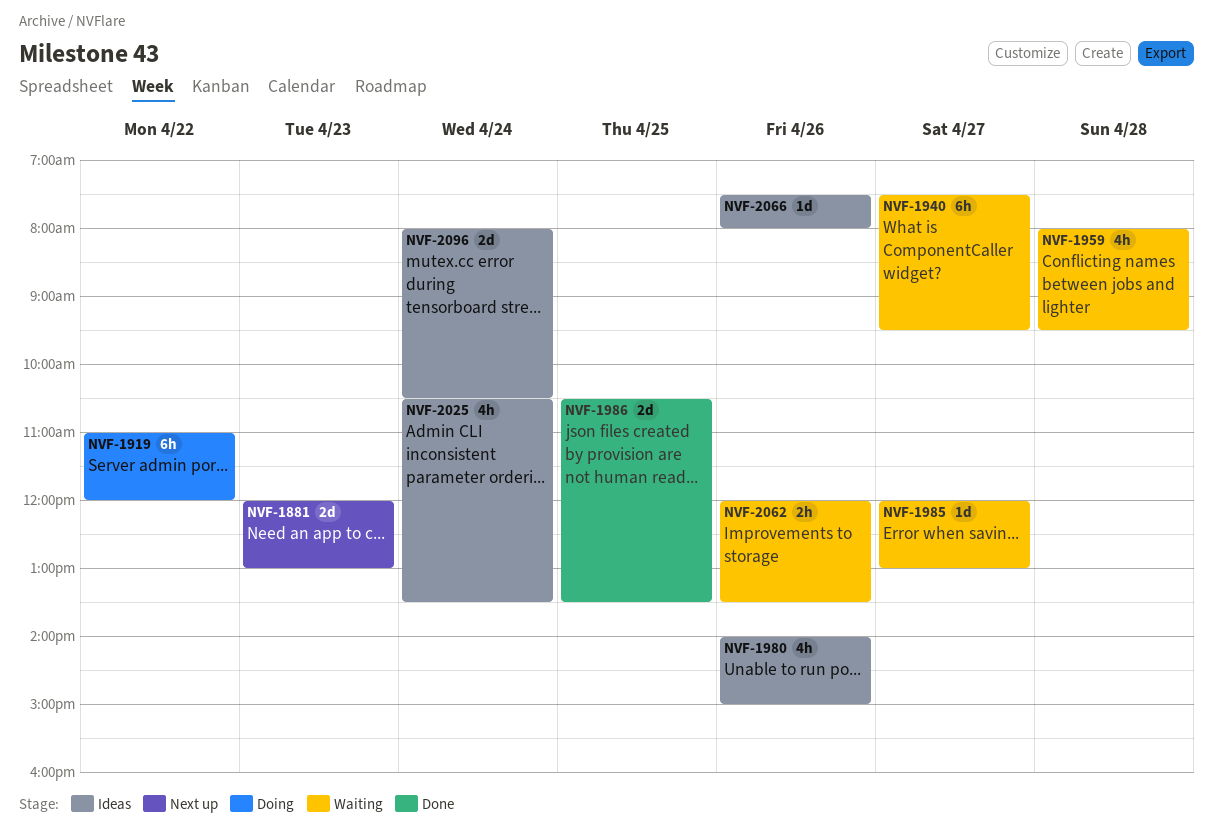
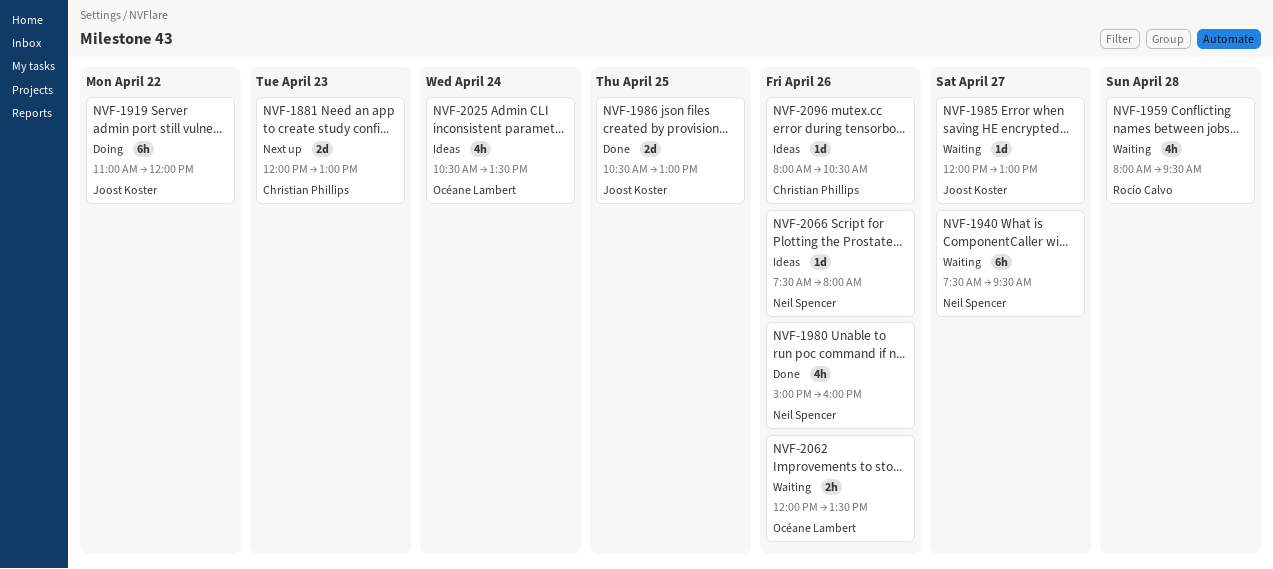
NVF-1980, status: Ideas -> Done
NVF-1980, begins: 14:00 -> 15:00
NVF-1980, ends: 15:00 -> 16:00
NVF-1986, ends: 13:30 -> 13:00
NVF-2096, estimate: 2d -> 1d
NVF-2096, day: Apr 24 -> Apr 26

